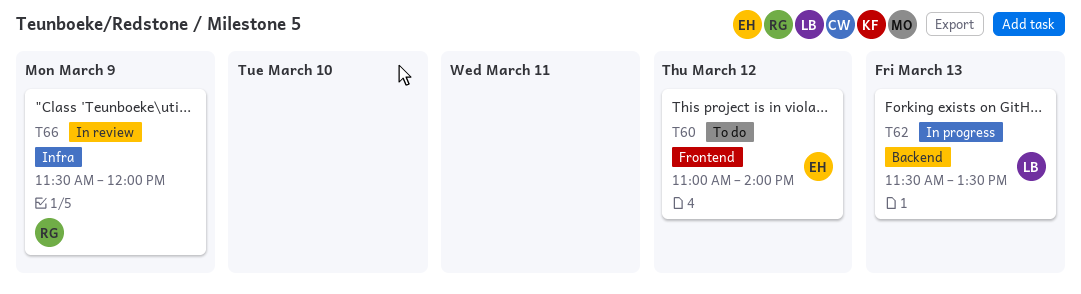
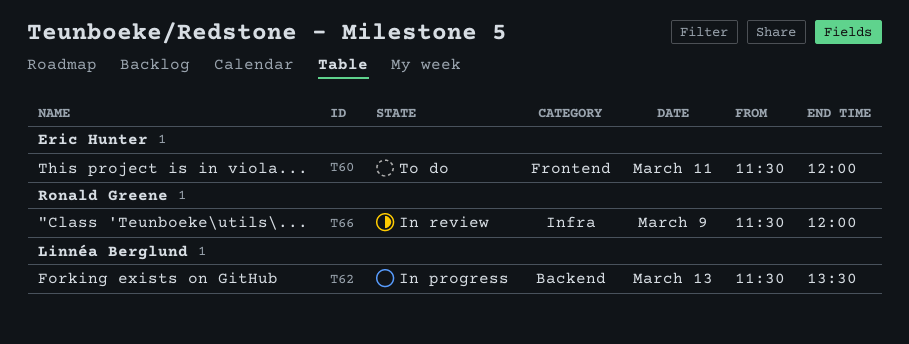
T60, day: Mar 12 -> Mar 11
T60, begins: 11:00 -> 11:30
T60, ends: 14:00 -> 12:00

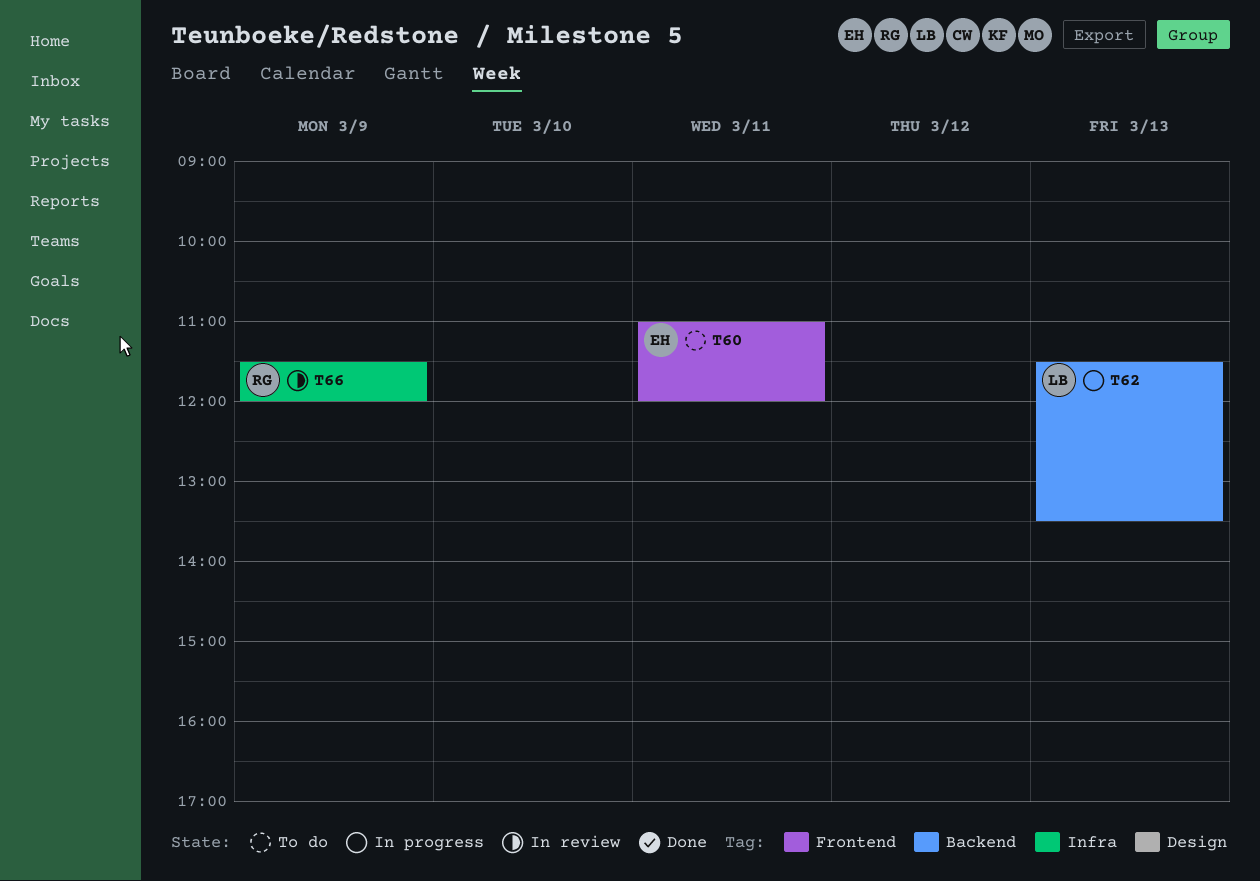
T60, begins: 11:30 -> 11:00

